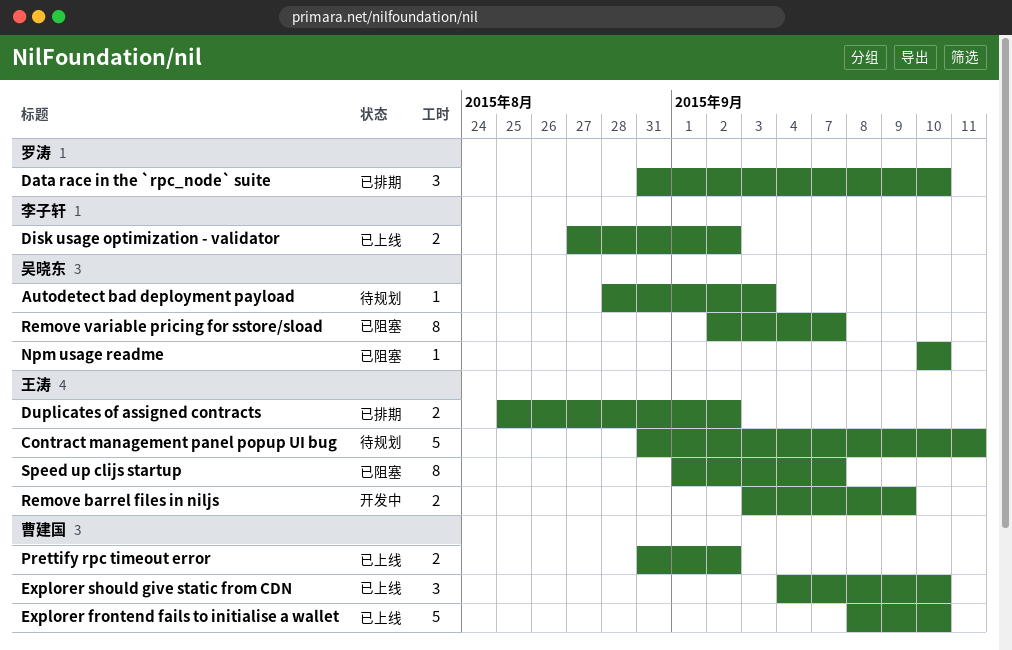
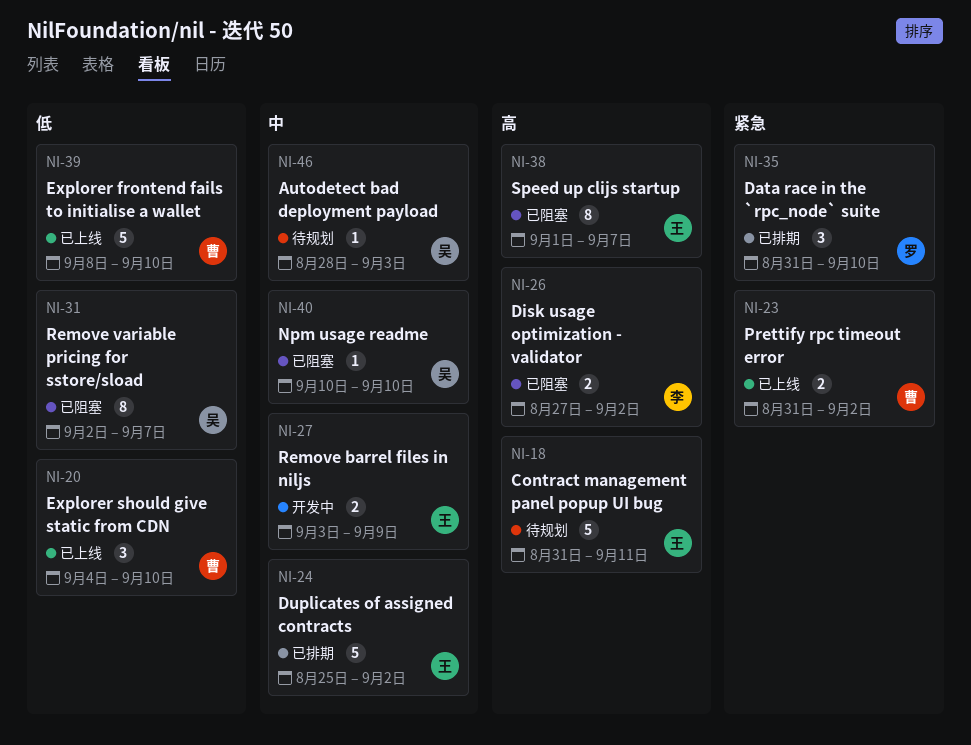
Disk usage optimization - validator, status: 已上线 -> 已阻塞
Duplicates of assigned contracts, estimate: 2 -> 5

